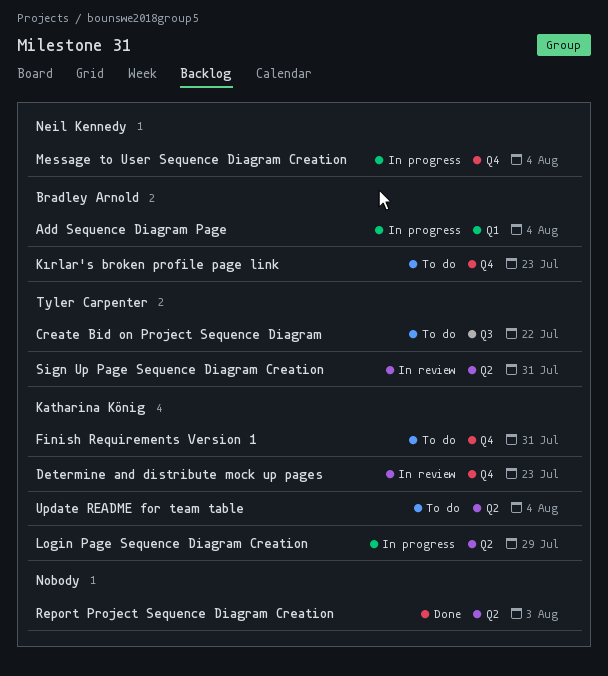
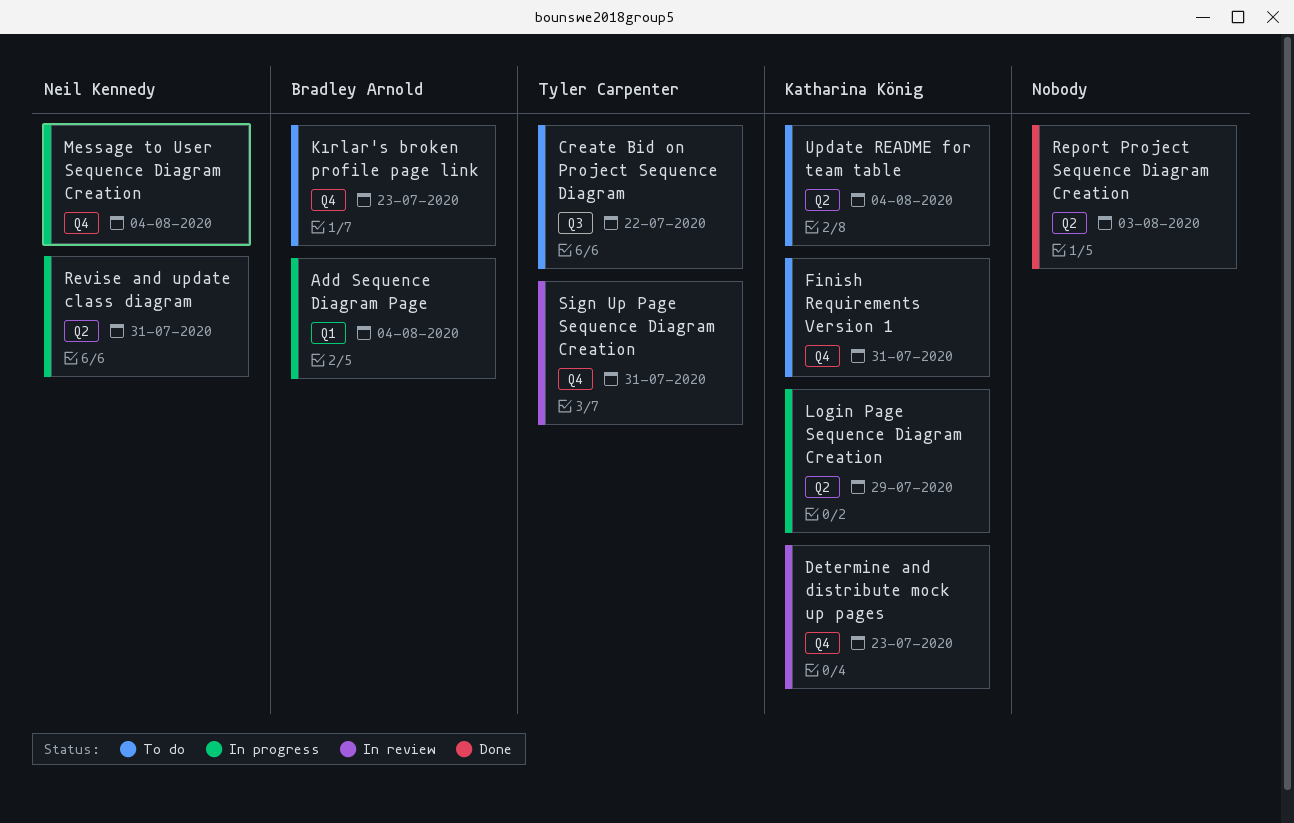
Revise and update class diagram: none -> present
Sign Up Page Sequence Diagram Creation, label: Q2 -> Q4

